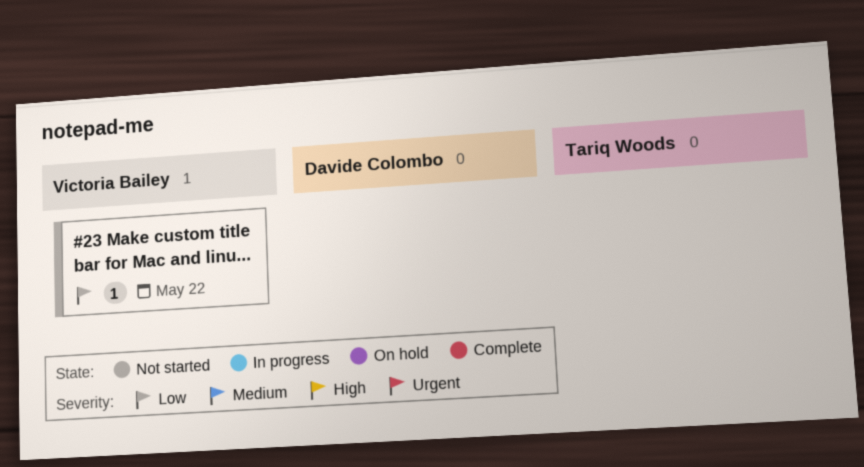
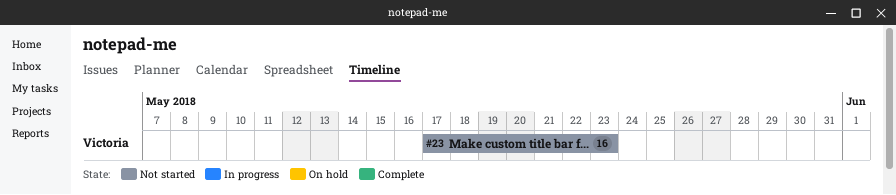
#23, estimate: 1 -> 16
#23, due: May 22 -> May 23

